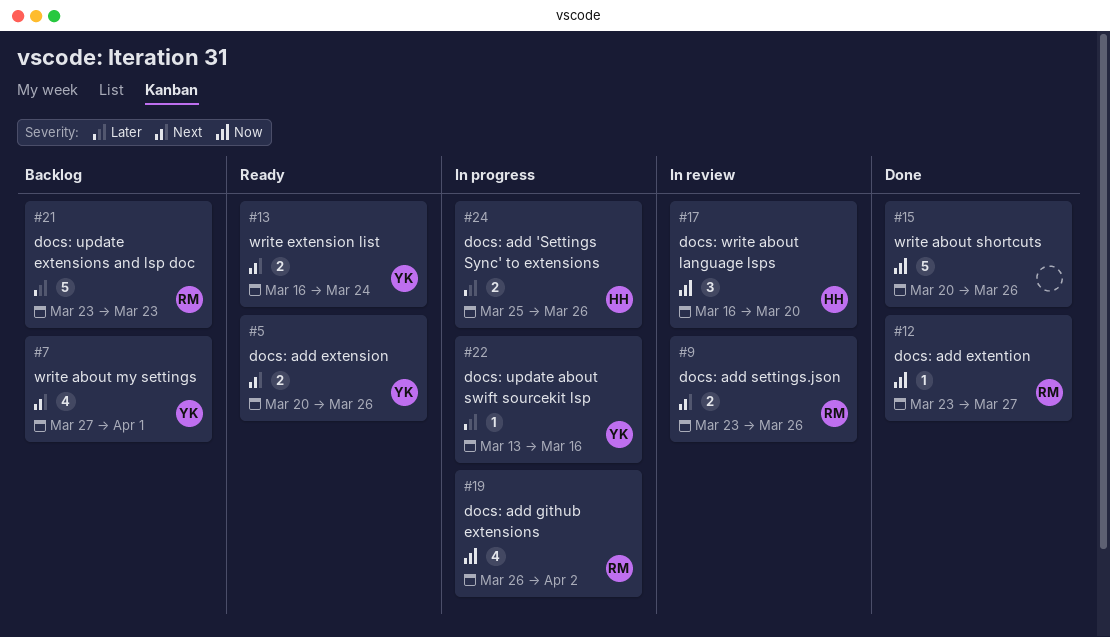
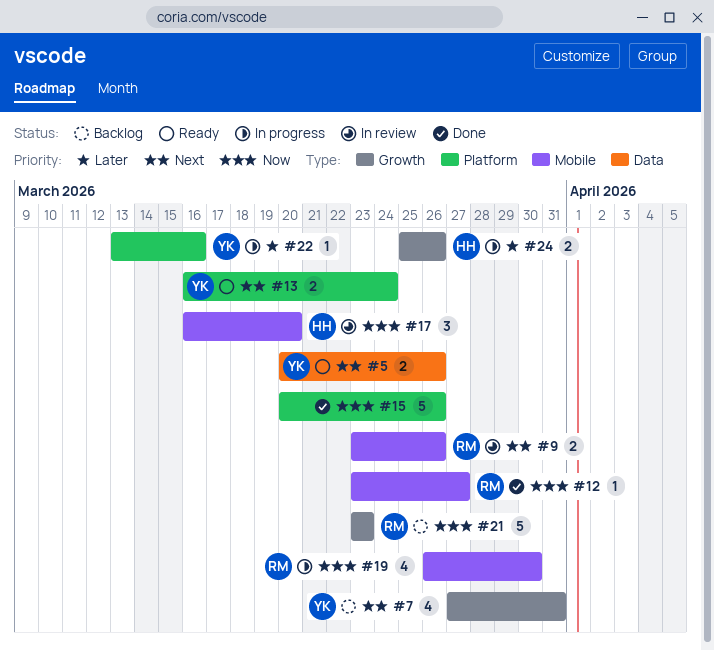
#7, due: Apr 1 -> Mar 31
#19, due: Apr 2 -> Mar 30
#21, priority: Later -> Now

